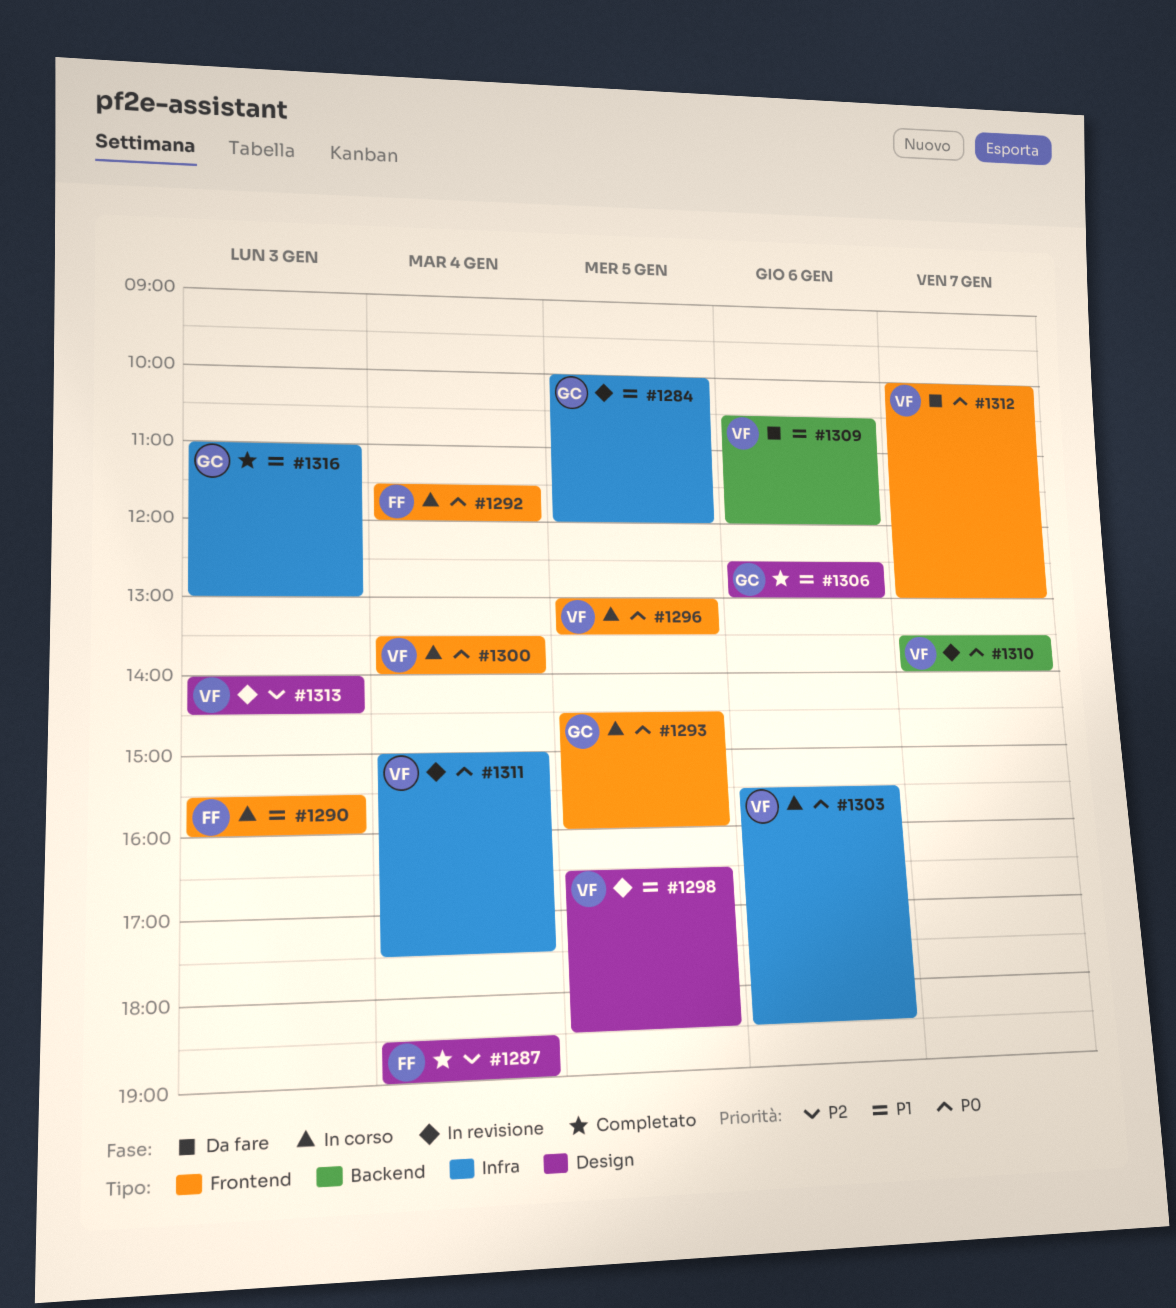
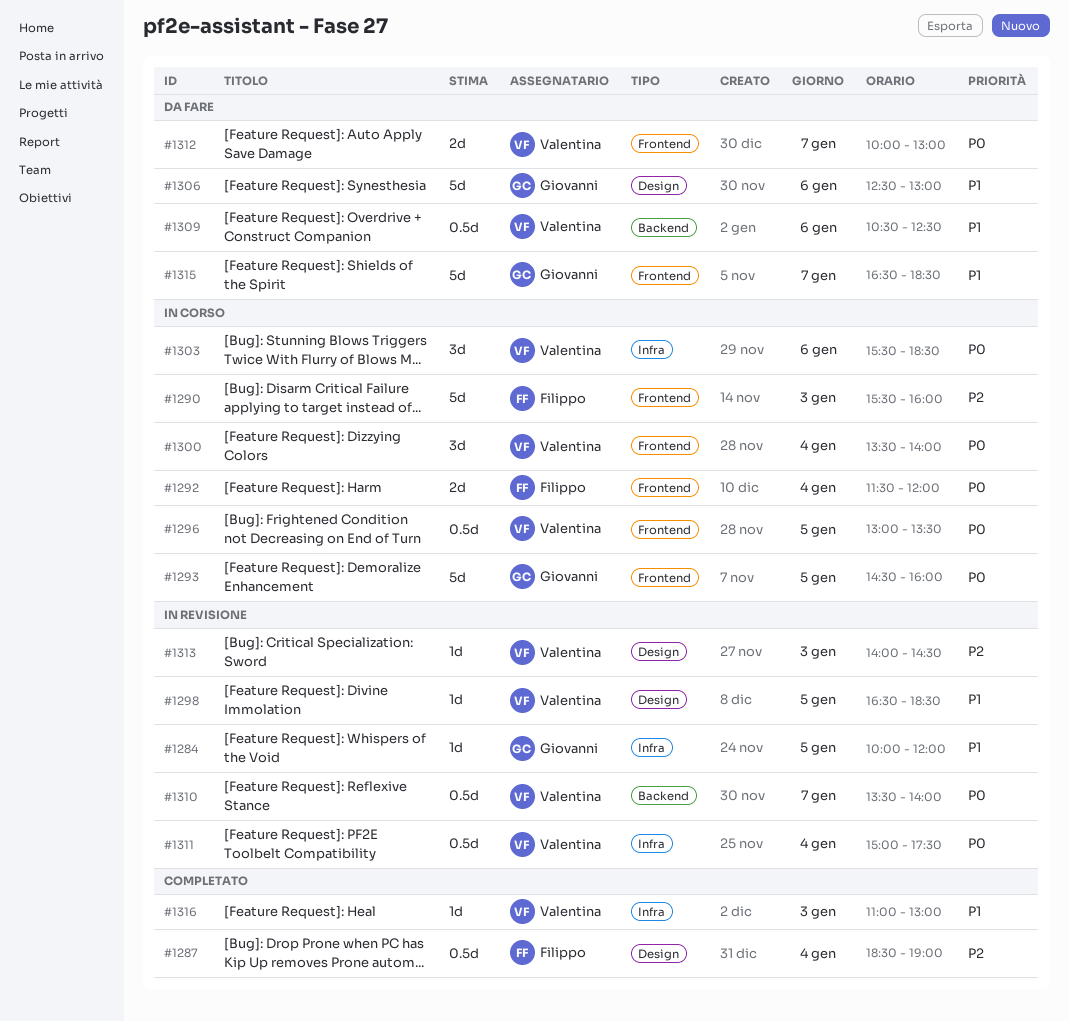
#1290, priority: P1 -> P2
#1306, status: Completato -> Da fare
#1309, ends: 12:00 -> 12:30
#1315: none -> present
#1316, owner: Giovanni -> Valentina

